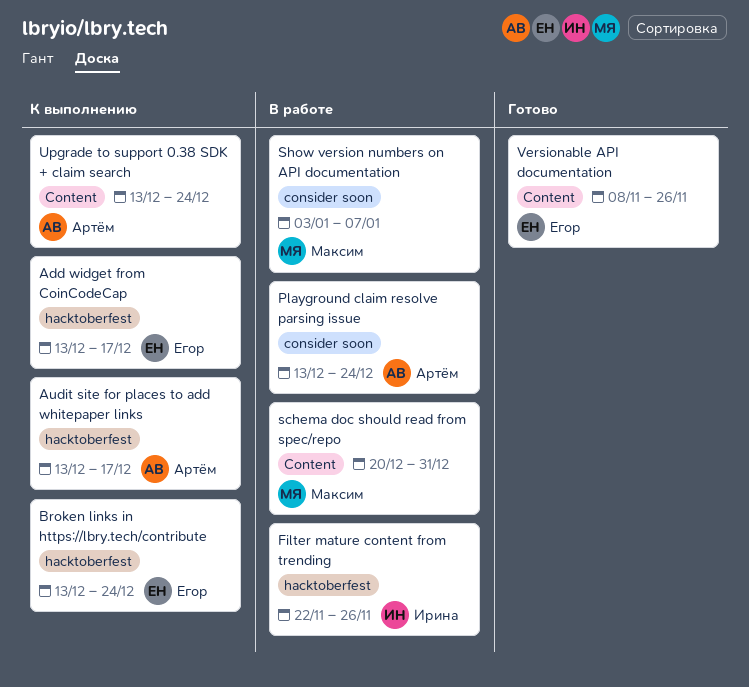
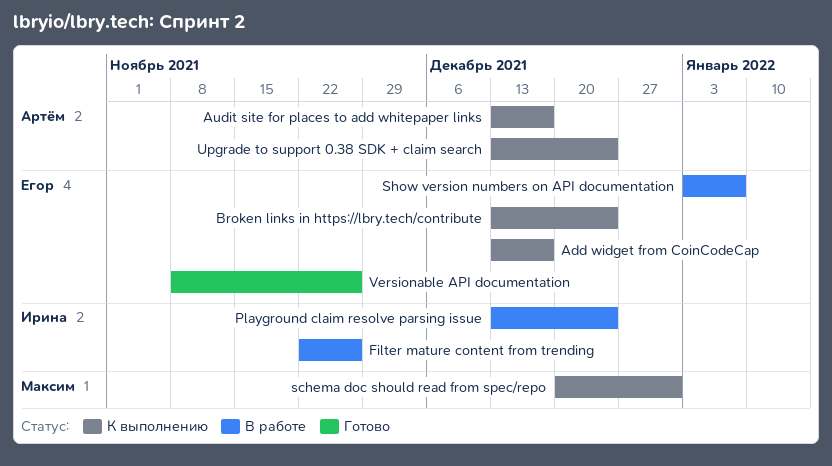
Playground claim resolve parsing issue, owner: Артём -> Ирина
schema doc should read from spec/repo, status: В работе -> К выполнению
Show version numbers on API documentation, owner: Максим -> Егор

